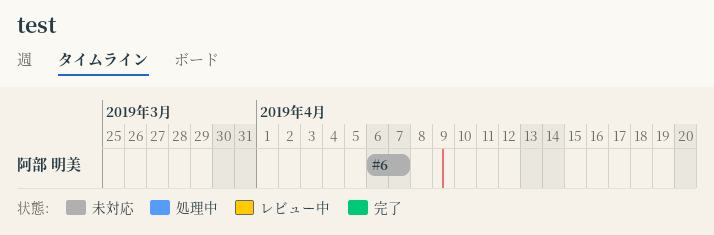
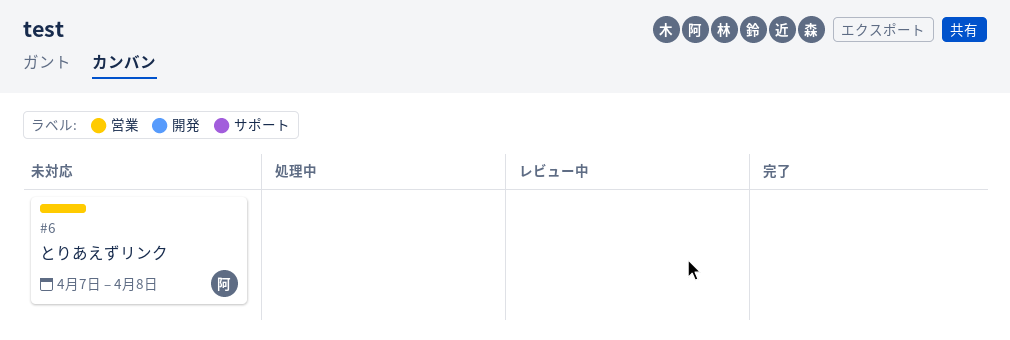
#6, start: Apr 6 -> Apr 7
#6, due: Apr 7 -> Apr 8

